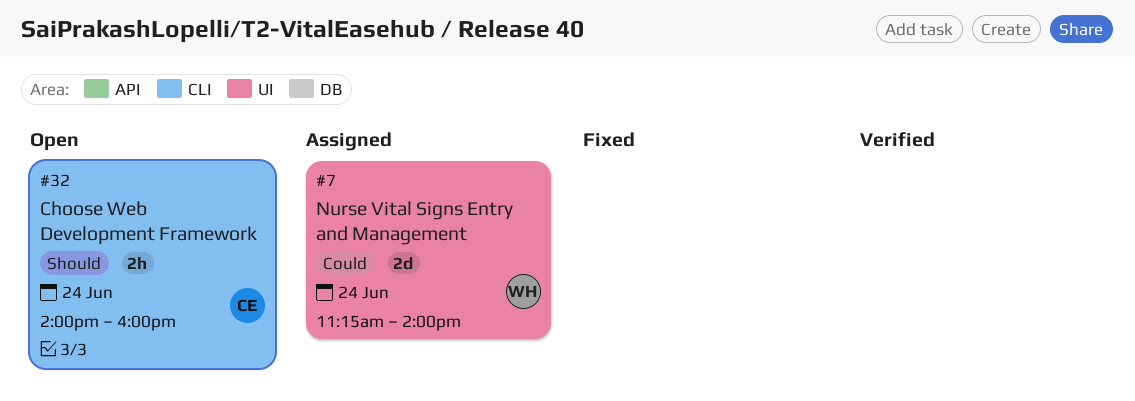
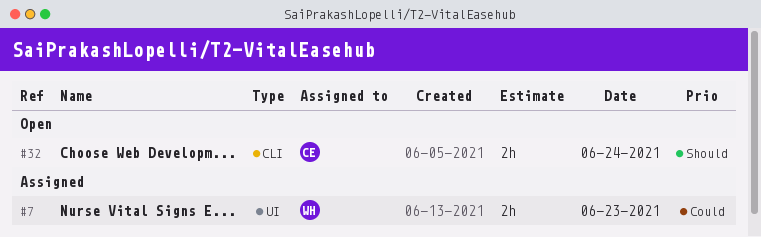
#7, estimate: 2d -> 2h
#7, day: Jun 24 -> Jun 23

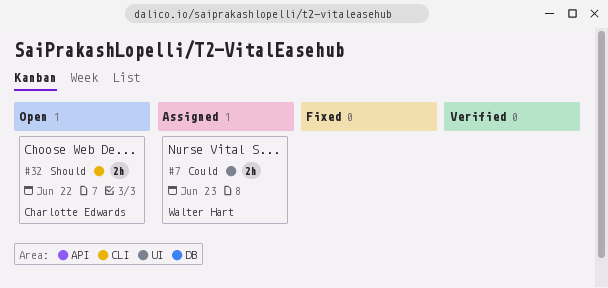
#32, day: Jun 24 -> Jun 22

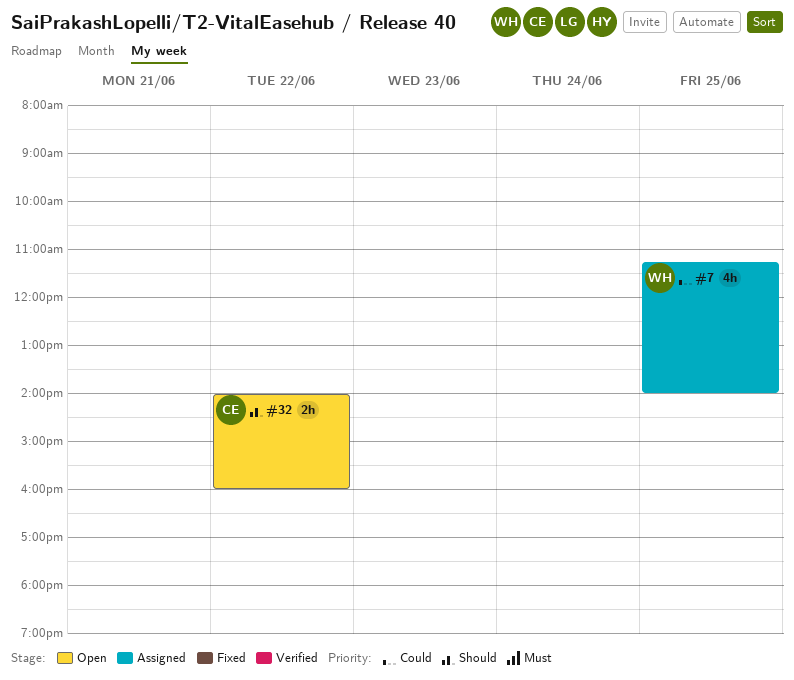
#7, estimate: 2h -> 4h
#7, day: Jun 23 -> Jun 25

